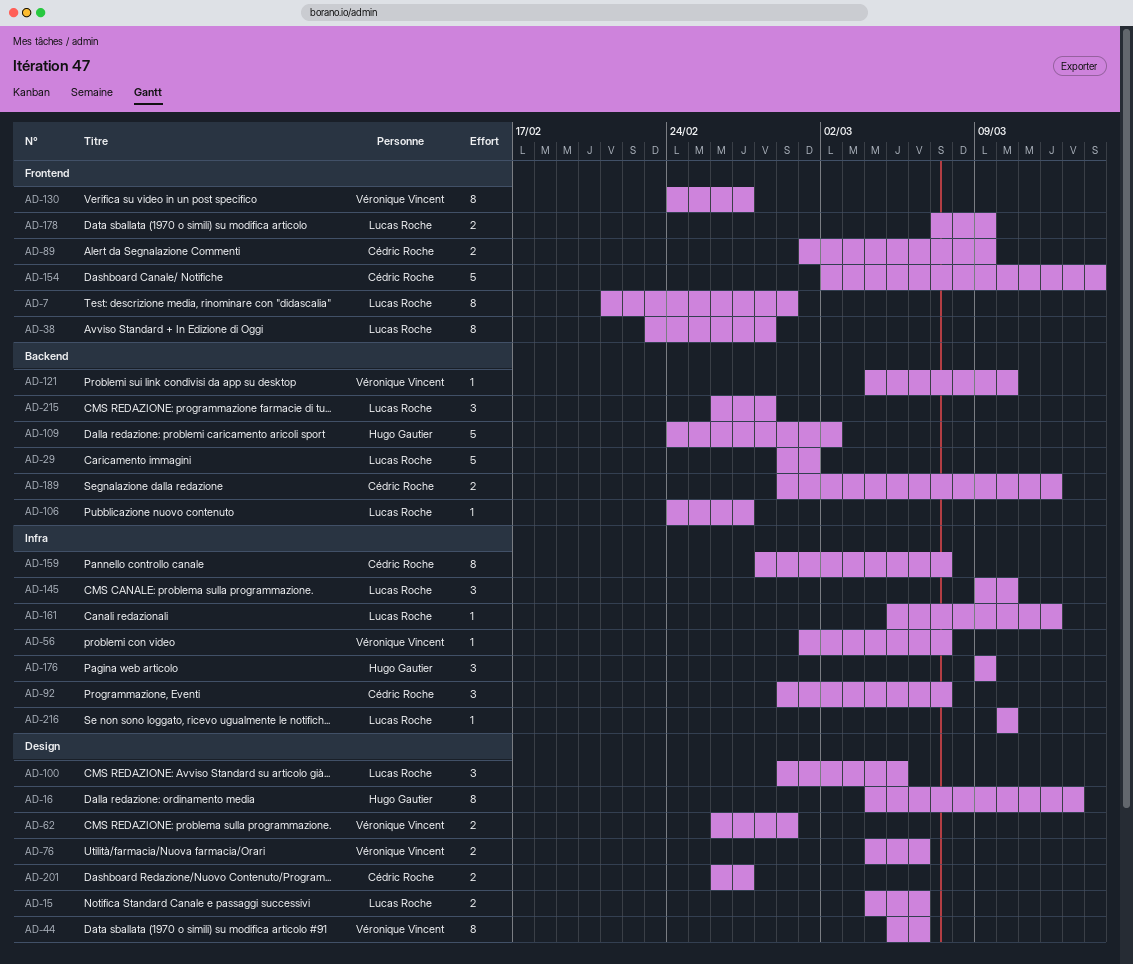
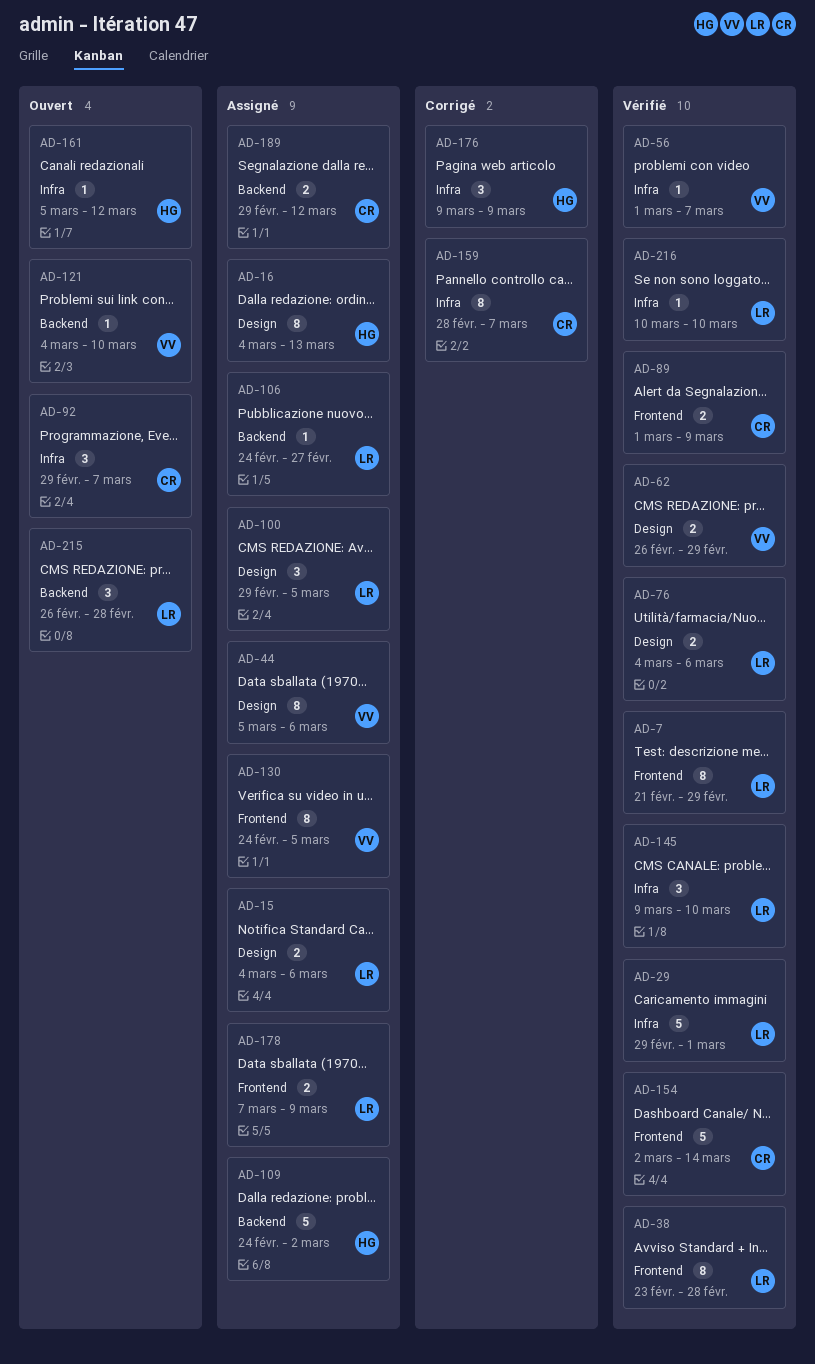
AD-29, label: Backend -> Infra
AD-76, owner: Véronique Vincent -> Lucas Roche
AD-130, due: Feb 27 -> Mar 5
AD-161, owner: Lucas Roche -> Hugo Gautier
AD-201: present -> none

